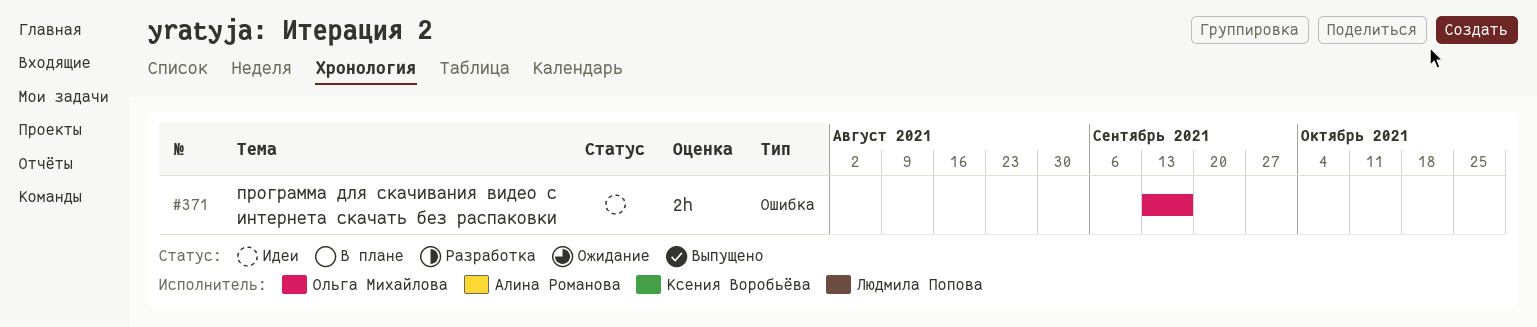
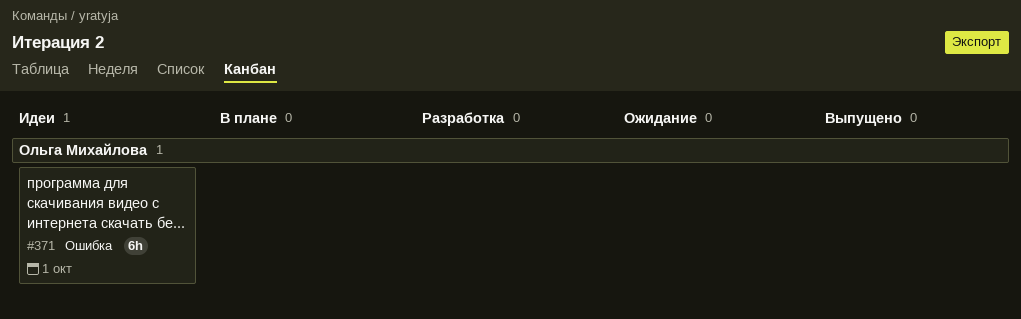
#371, estimate: 2h -> 6h
#371, due: Sep 17 -> Oct 1

